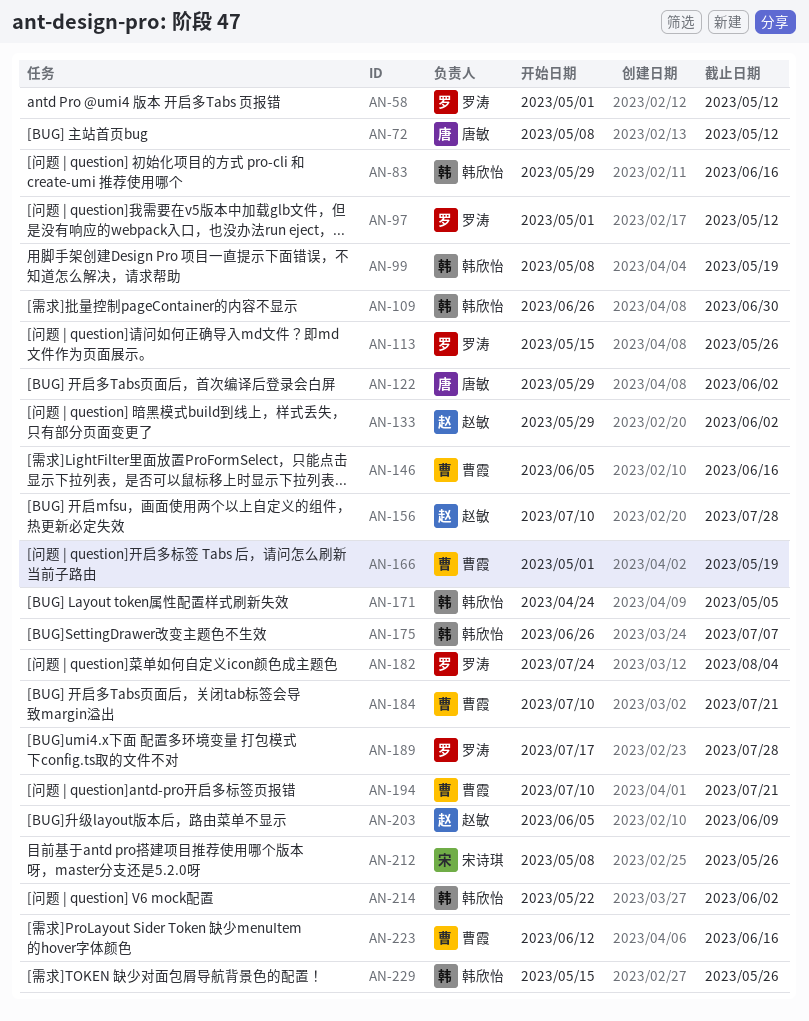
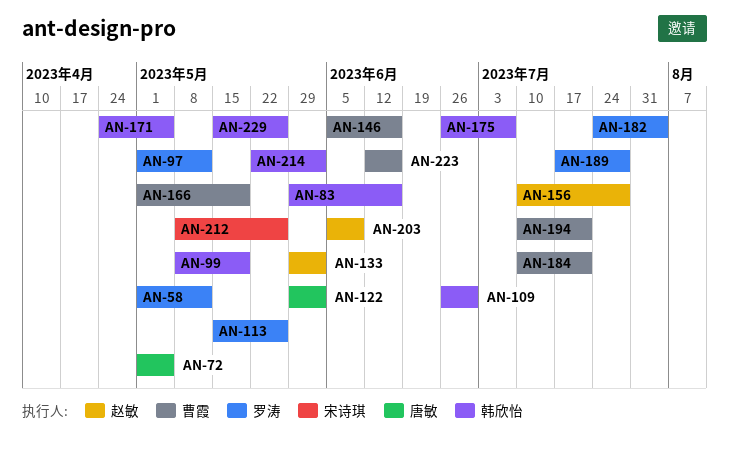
AN-72, start: May 8 -> May 1
AN-72, due: May 12 -> May 5

